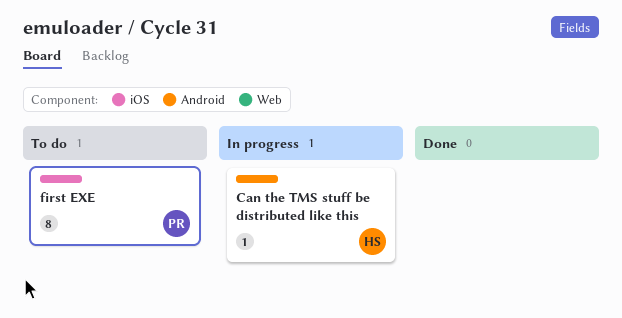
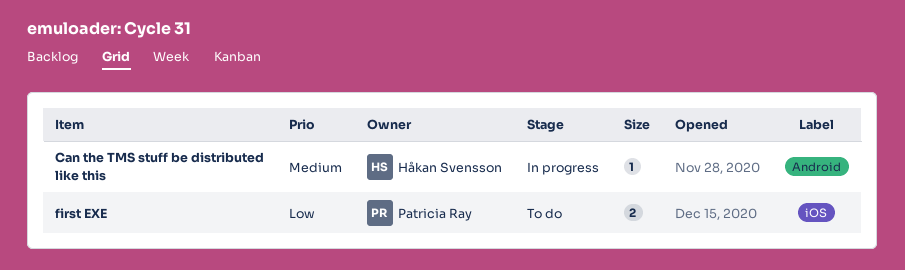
first EXE, estimate: 8 -> 2

